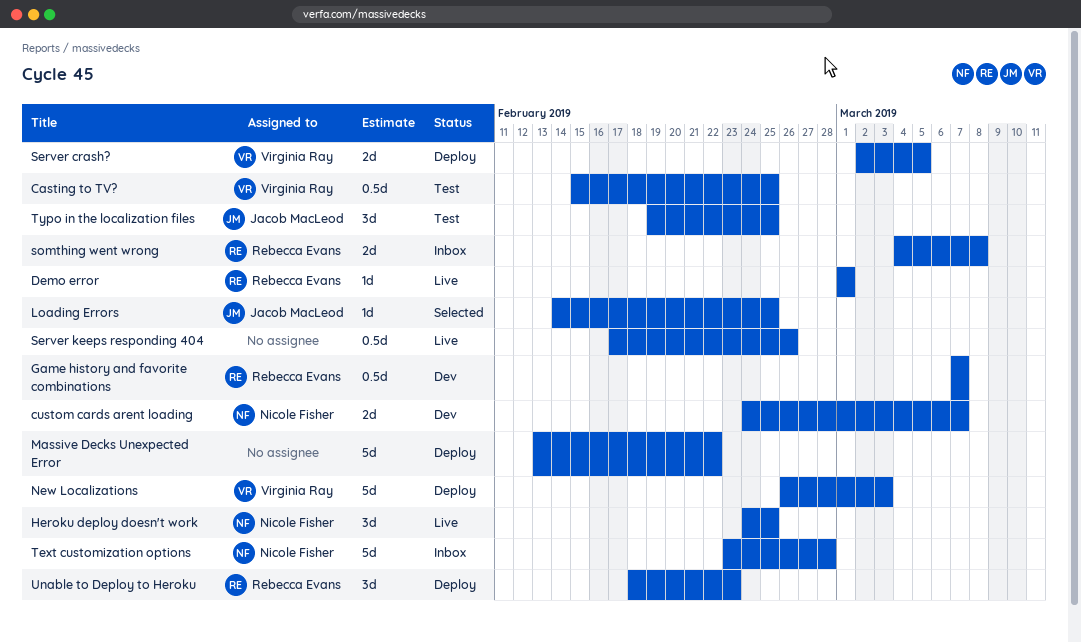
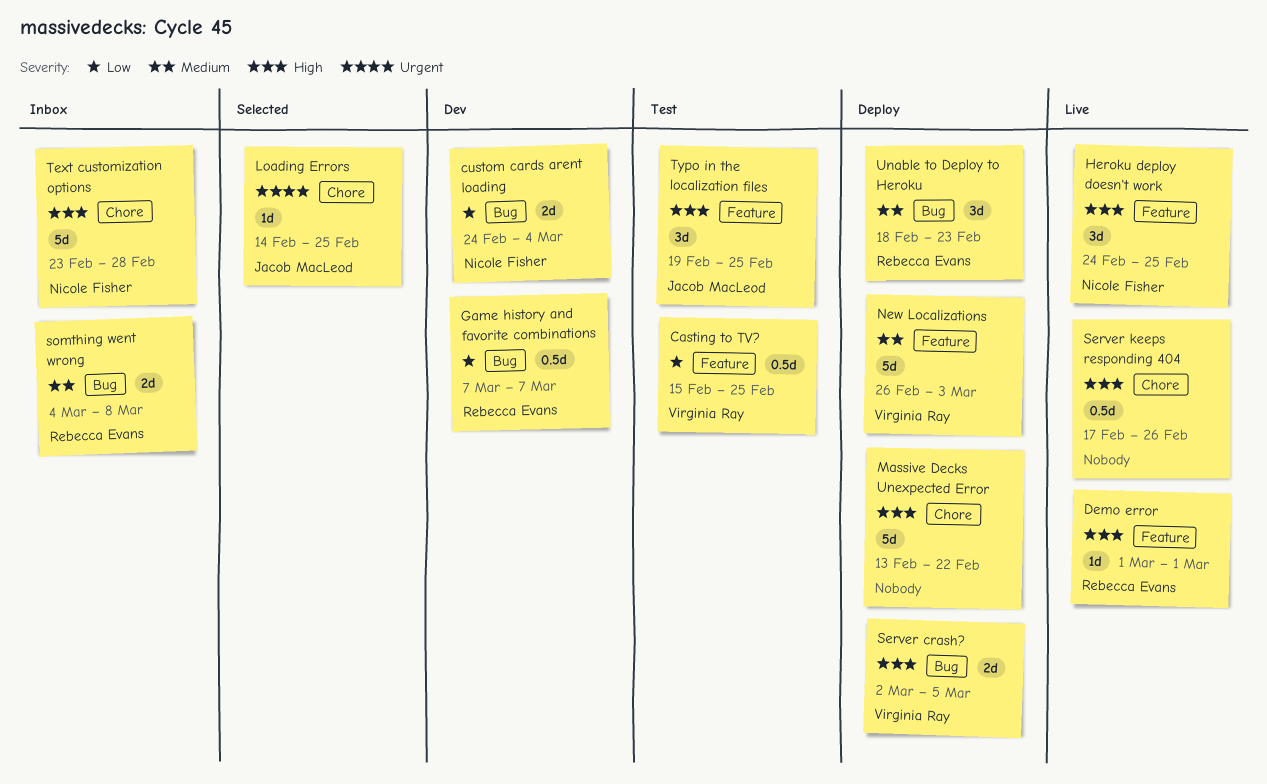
custom cards arent loading, due: Mar 7 -> Mar 4

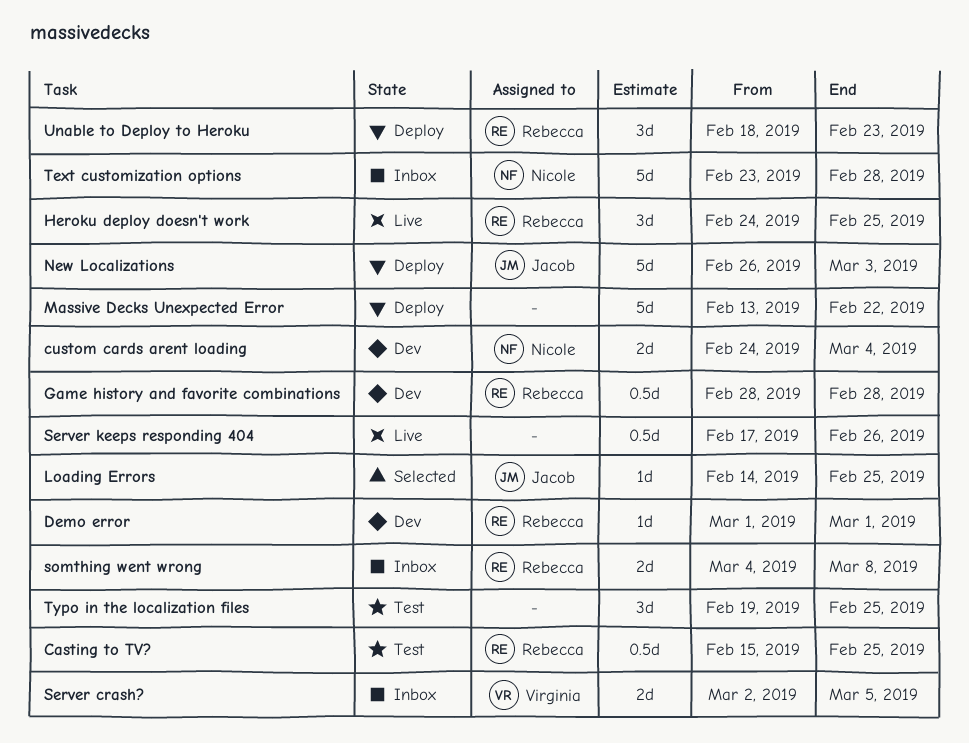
Casting to TV?, owner: Virginia Ray -> Rebecca Evans
Demo error, status: Live -> Dev
Game history and favorite combinations, start: Mar 7 -> Feb 28
Game history and favorite combinations, due: Mar 7 -> Feb 28
Heroku deploy doesn't work, owner: Nicole Fisher -> Rebecca Evans
New Localizations, owner: Virginia Ray -> Jacob MacLeod
Server crash?, status: Deploy -> Inbox
Typo in the localization files, owner: Jacob MacLeod -> none

